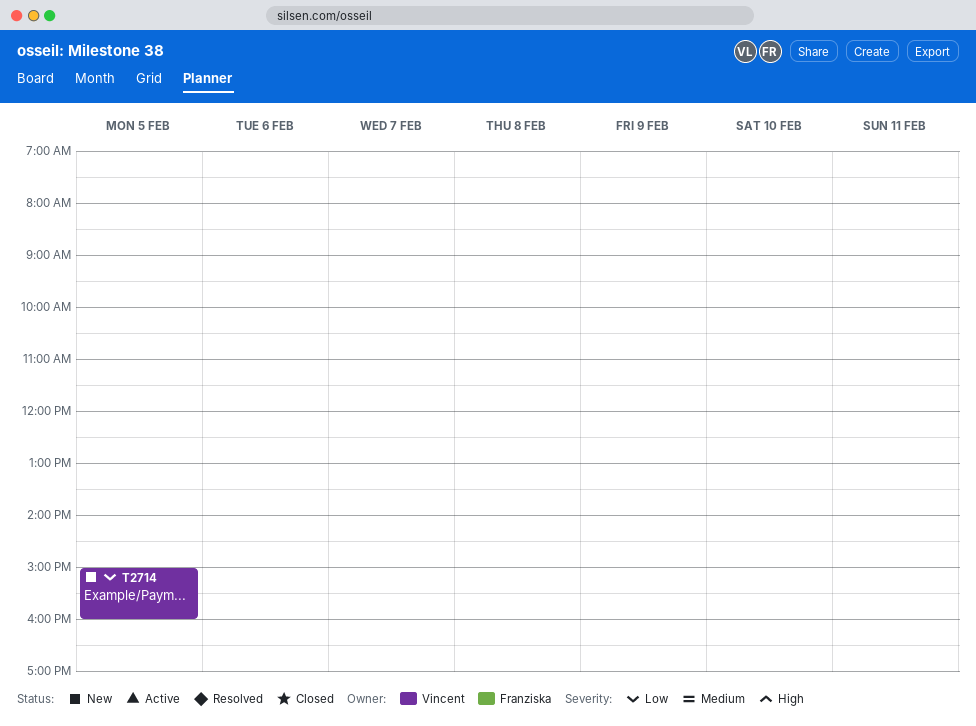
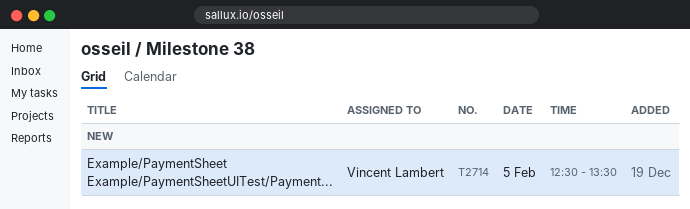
T2714, begins: 15:00 -> 12:30
T2714, ends: 16:00 -> 13:30

